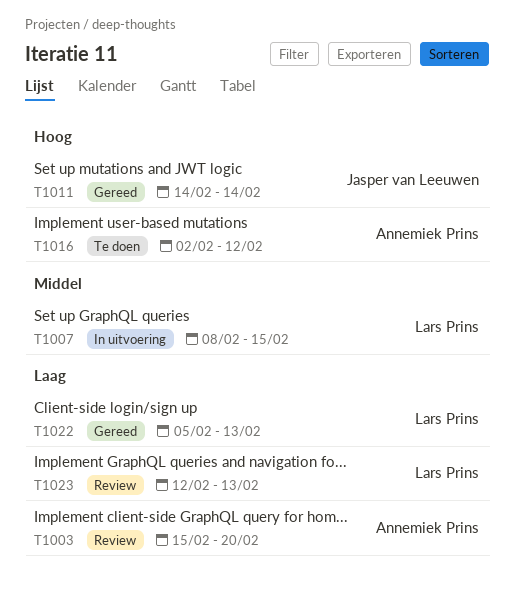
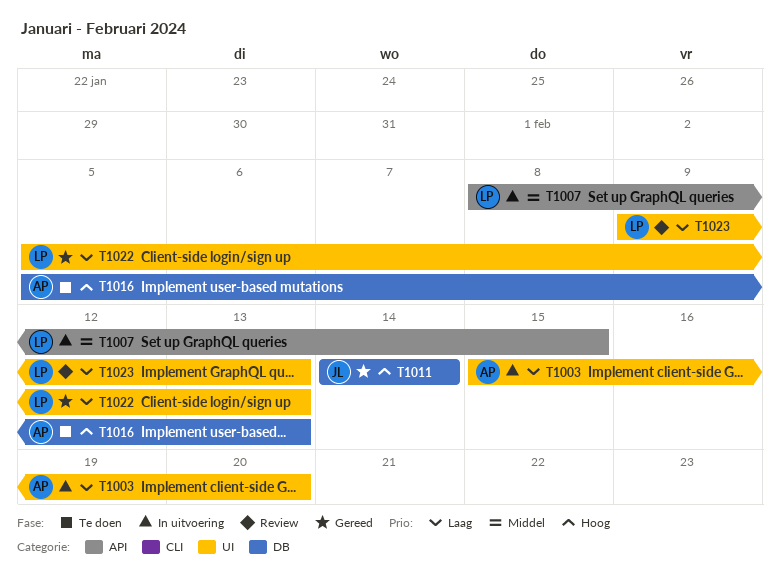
T1003, status: Review -> In uitvoering
T1016, start: Feb 2 -> Feb 5
T1016, due: Feb 12 -> Feb 13
T1023, start: Feb 12 -> Feb 9

